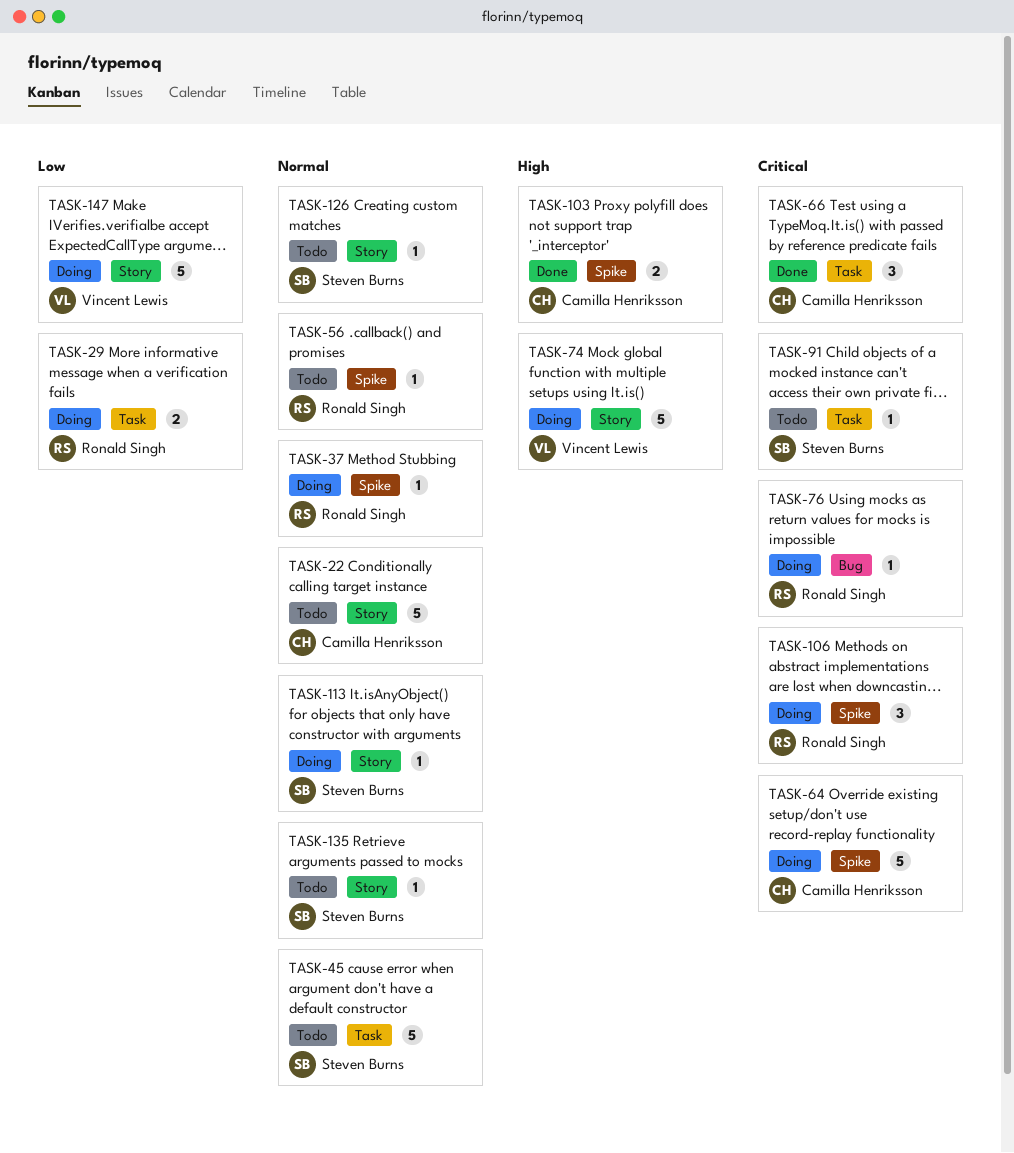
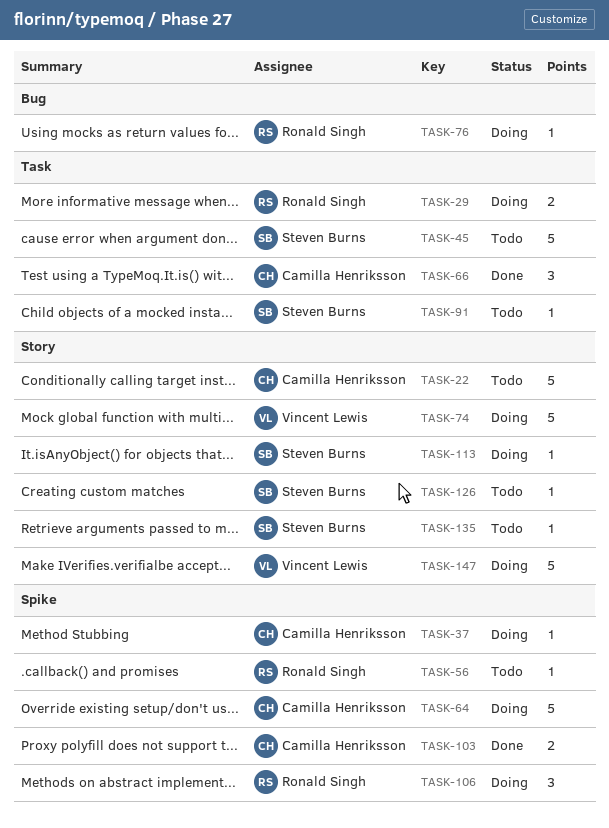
TASK-37, owner: Ronald Singh -> Camilla Henriksson

